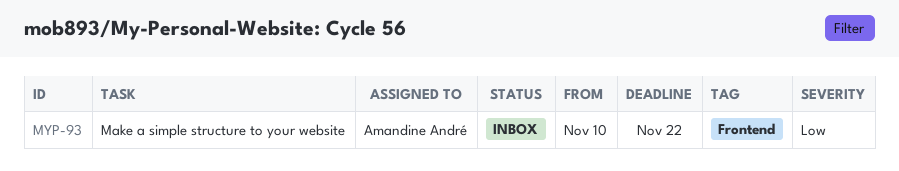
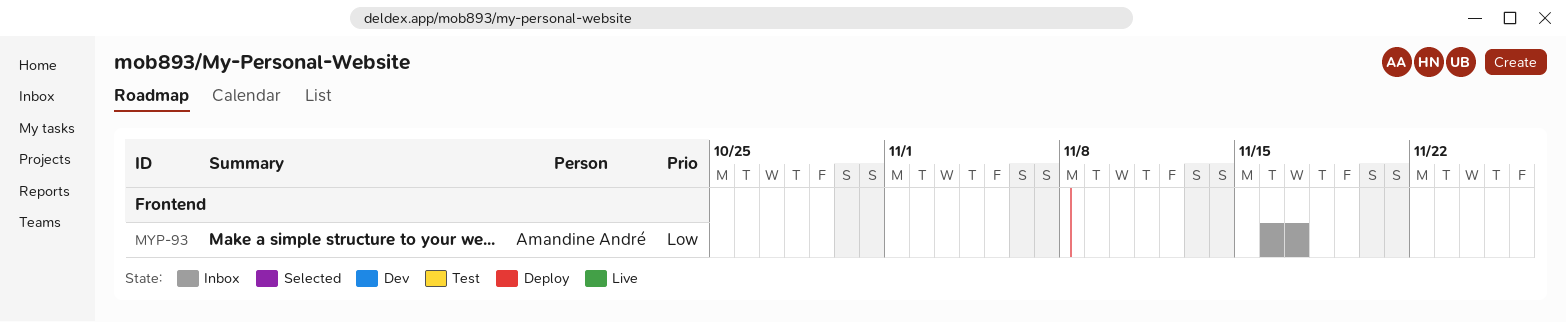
MYP-93, start: Nov 10 -> Nov 16
MYP-93, due: Nov 22 -> Nov 17

